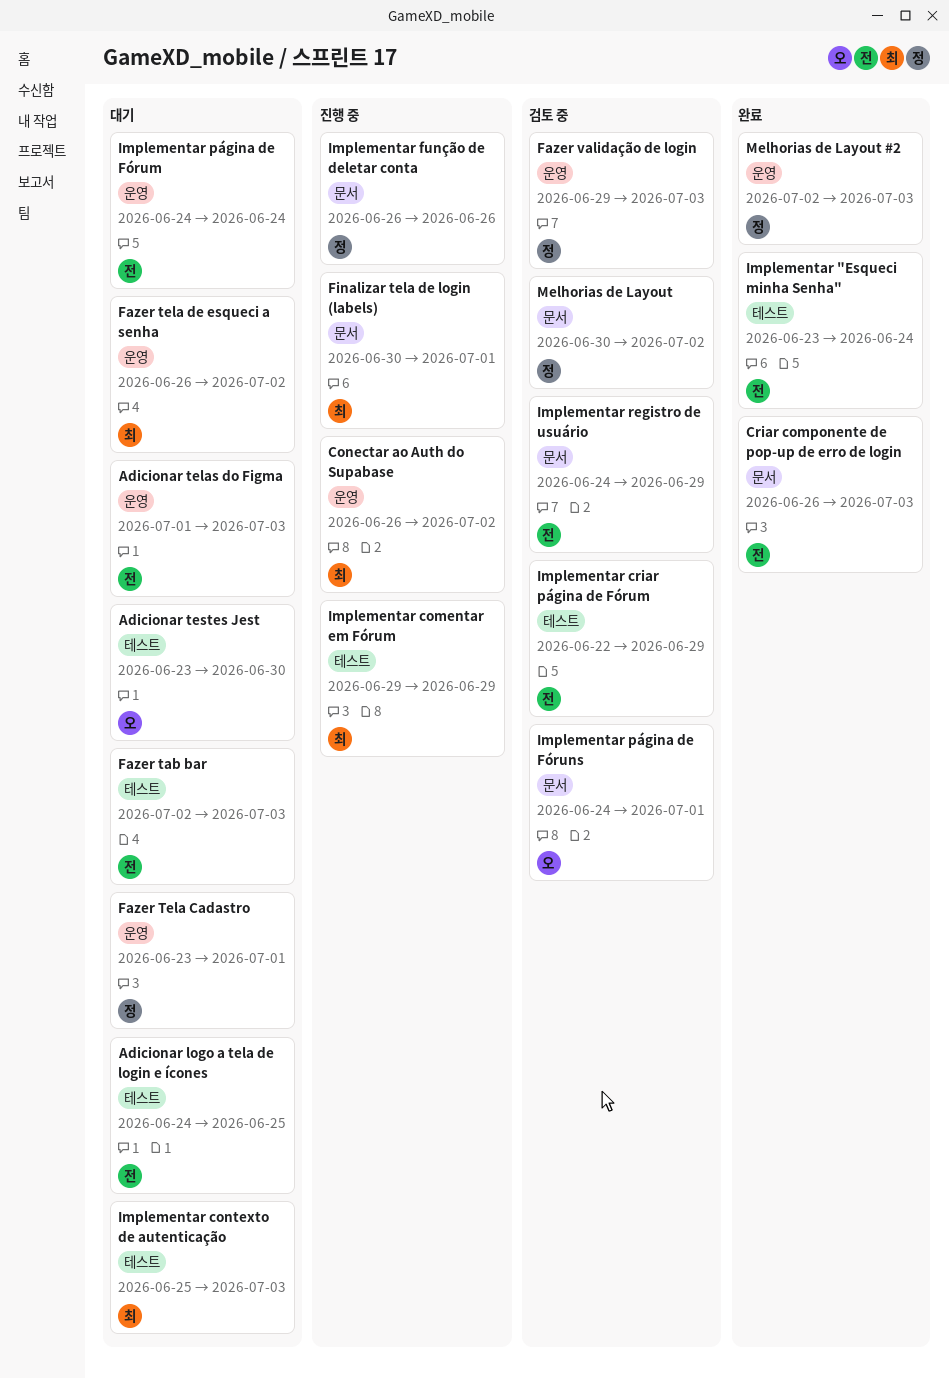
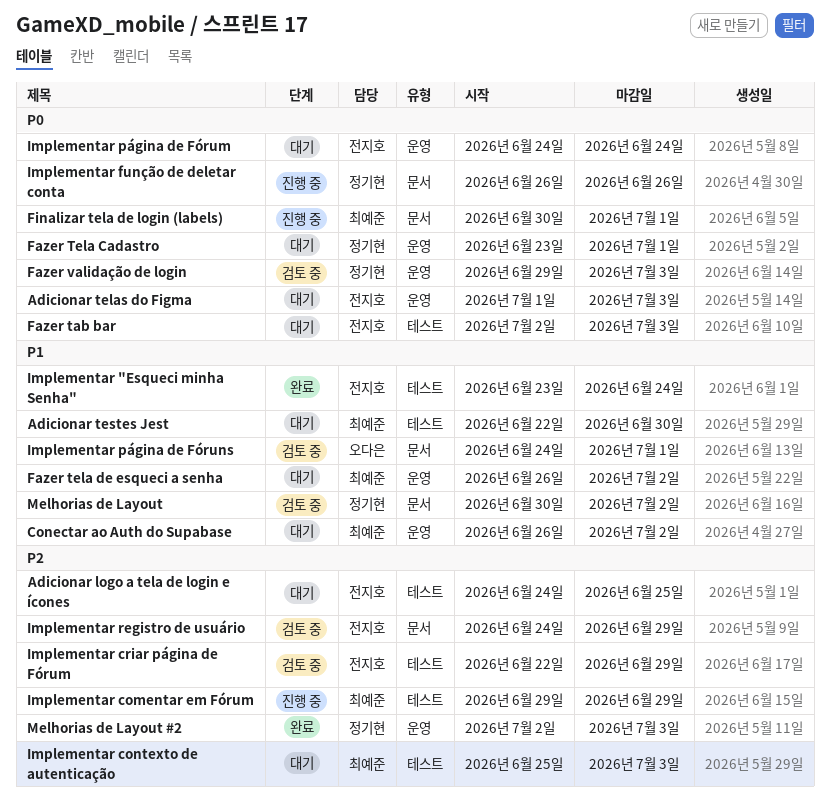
Adicionar testes Jest, owner: 오다은 -> 최예준
Adicionar testes Jest, start: Jun 23 -> Jun 22
Conectar ao Auth do Supabase, status: 진행 중 -> 대기
Criar componente de pop-up de erro de login: present -> none

